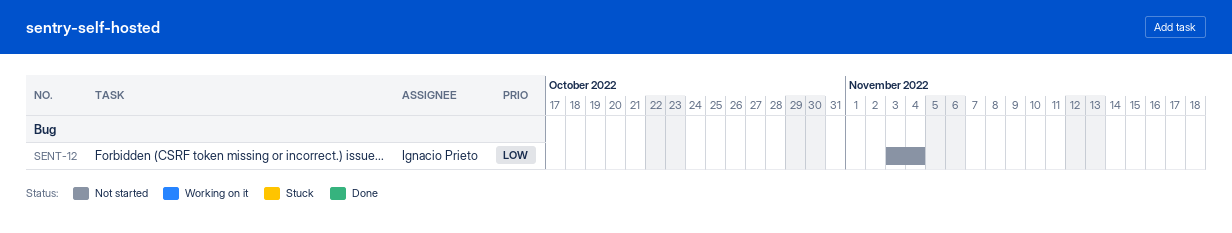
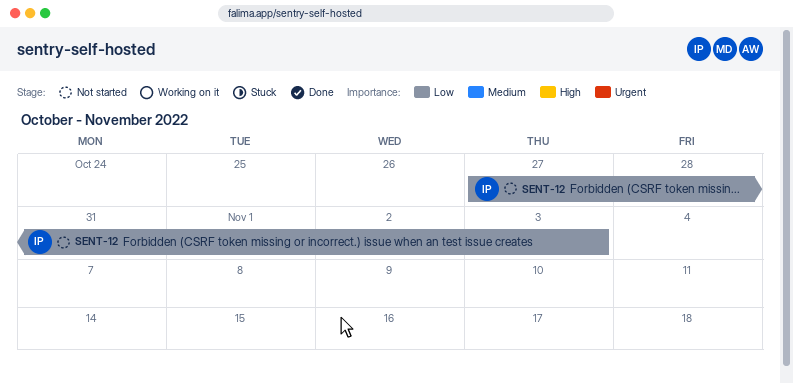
SENT-12, start: Nov 3 -> Oct 27
SENT-12, due: Nov 4 -> Nov 3

